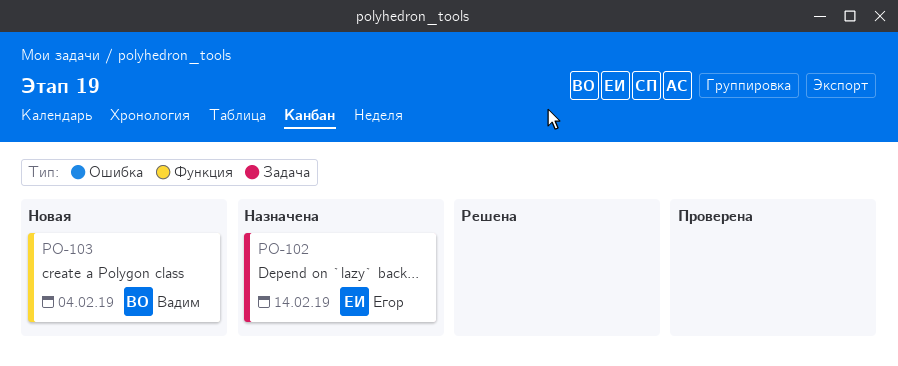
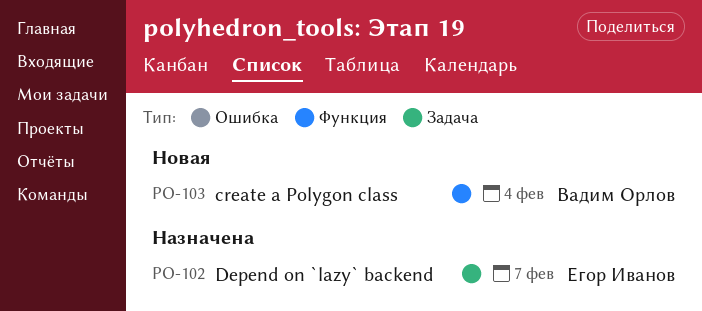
PO-102, due: Feb 14 -> Feb 7

